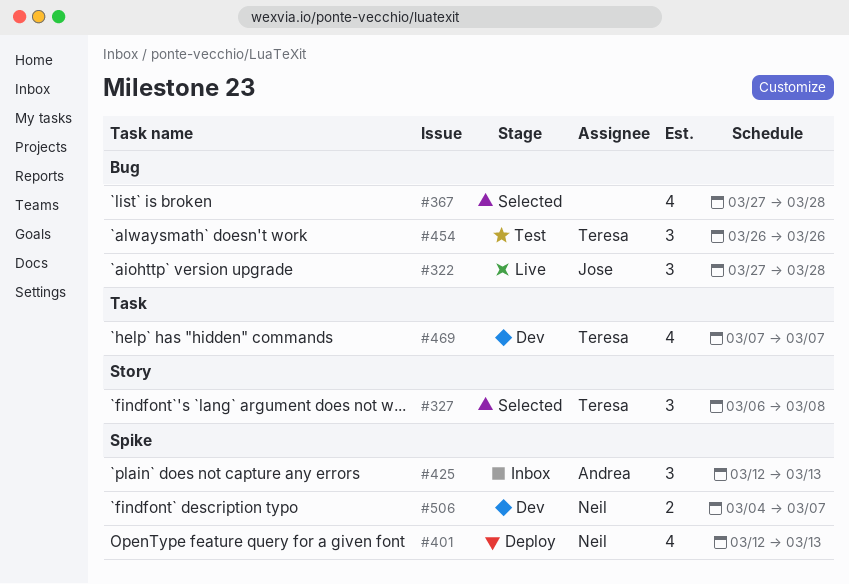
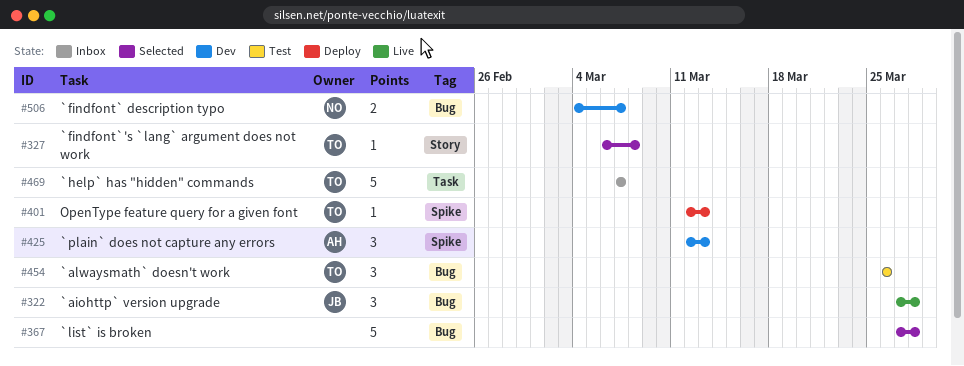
#327, estimate: 3 -> 1
#367, estimate: 4 -> 5
#401, owner: Neil -> Teresa
#401, estimate: 4 -> 1
#425, status: Inbox -> Dev
#469, status: Dev -> Inbox
#469, estimate: 4 -> 5
#506, label: Spike -> Bug

